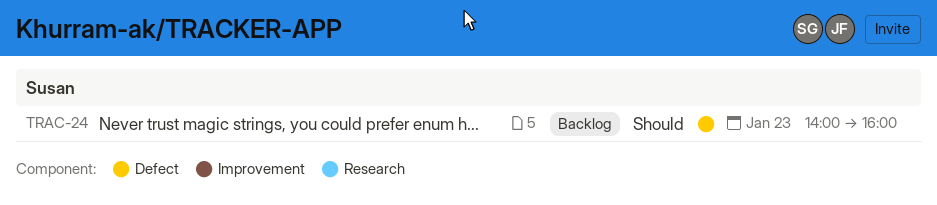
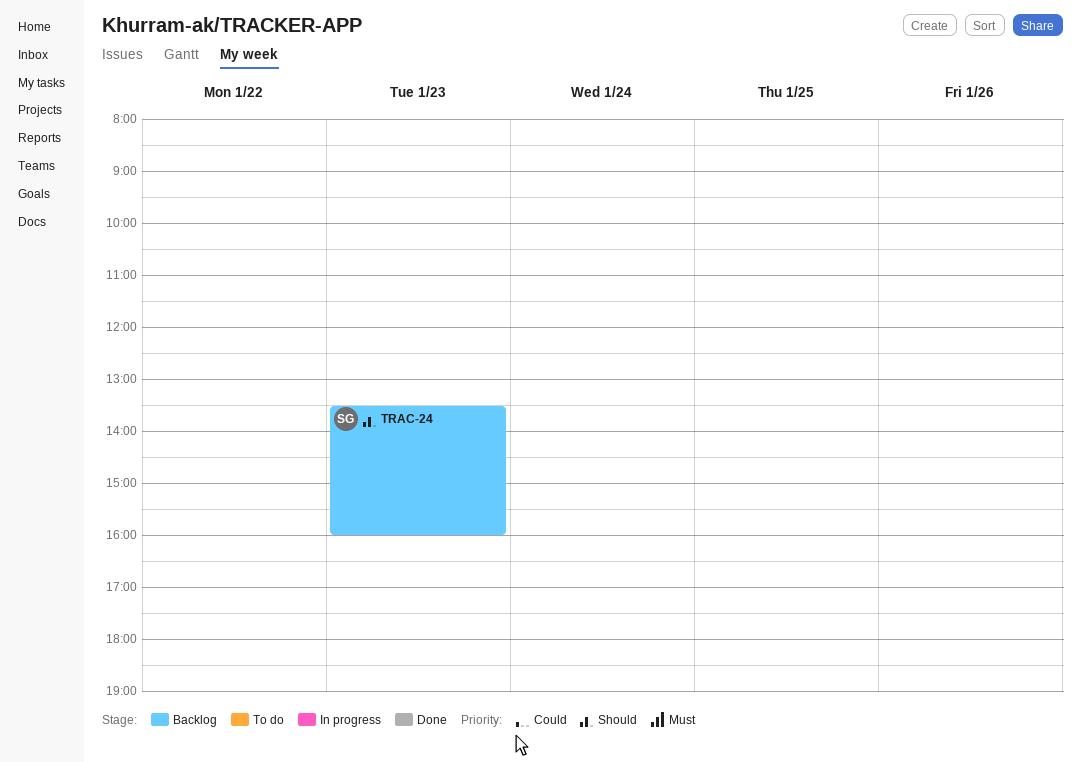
TRAC-24, begins: 14:00 -> 13:30

